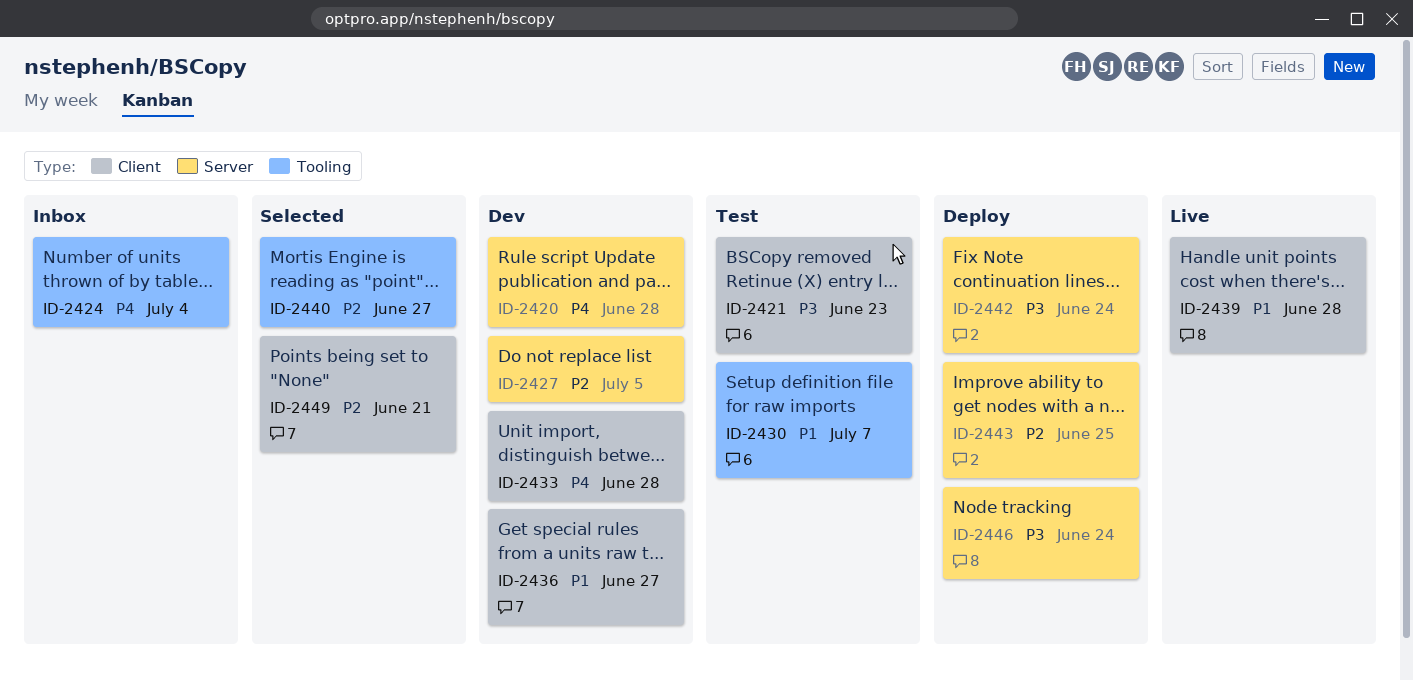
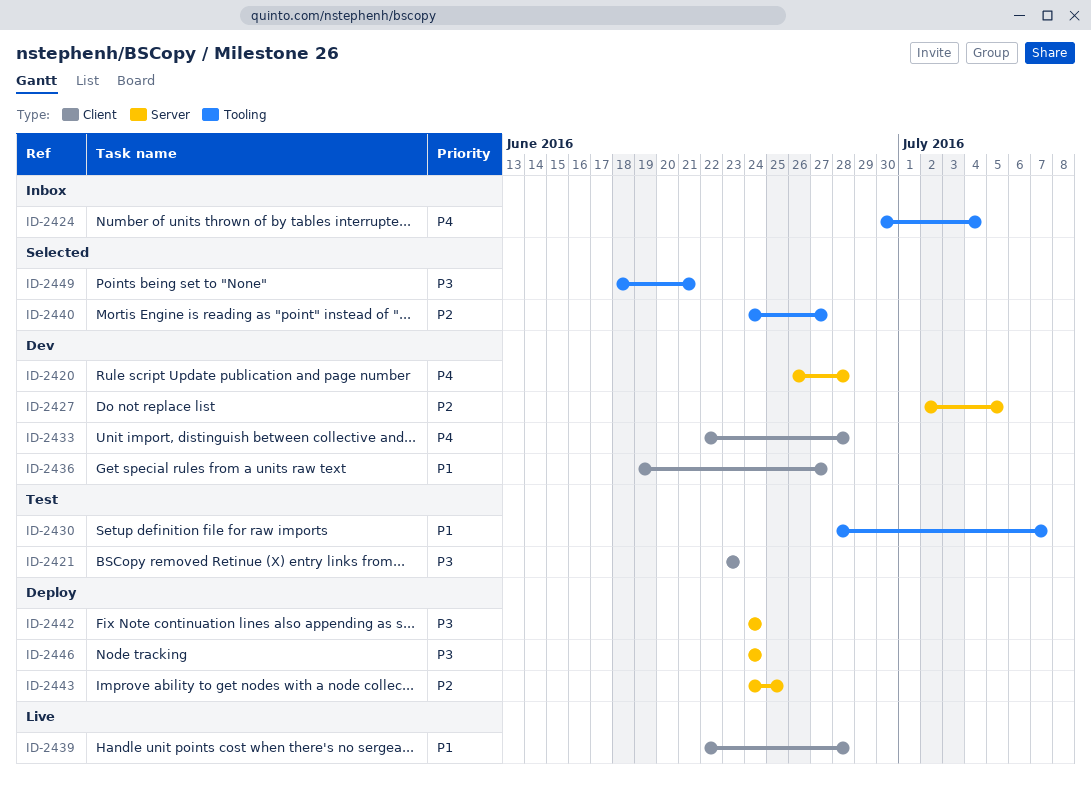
ID-2449, priority: P2 -> P3
ID-2449, label: Client -> Tooling

